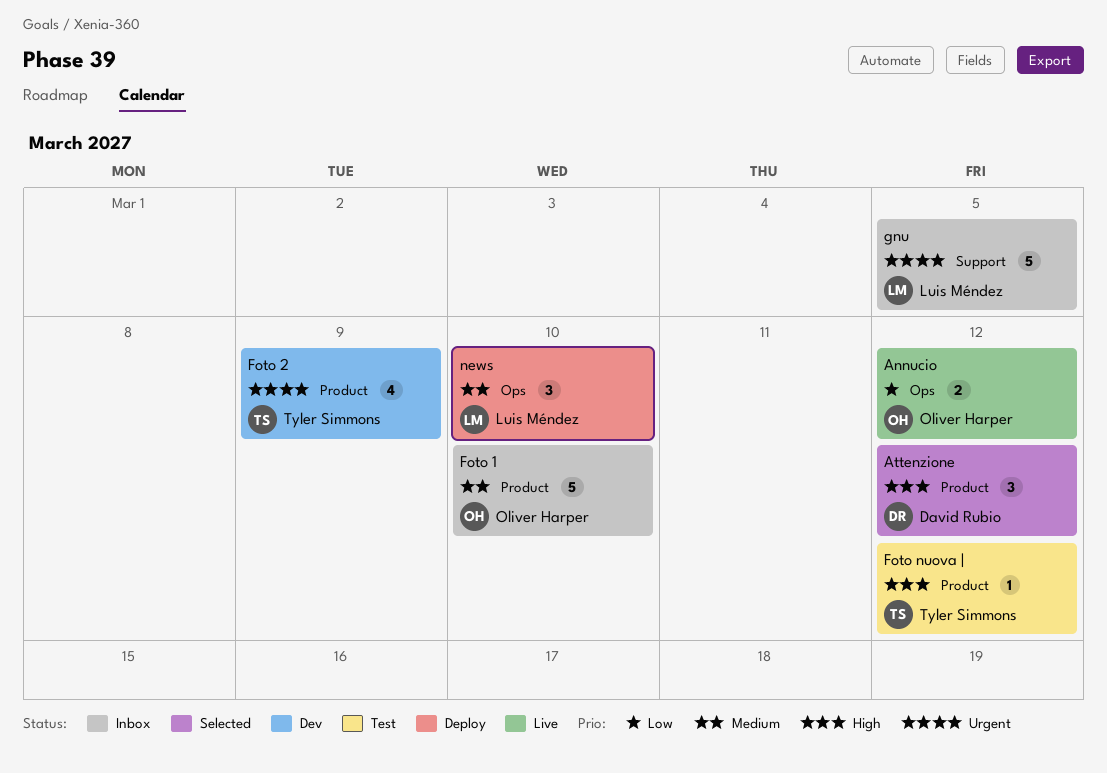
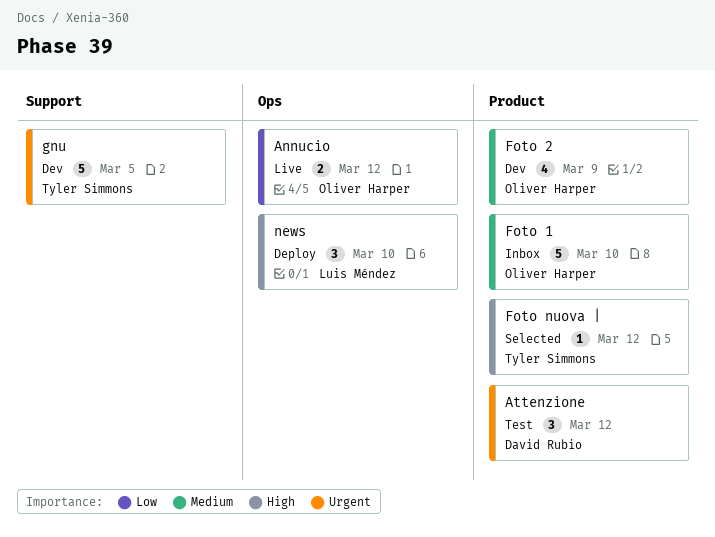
Attenzione, status: Selected -> Test
Attenzione, priority: High -> Urgent
Foto 2, owner: Tyler Simmons -> Oliver Harper
Foto 2, priority: Urgent -> Medium
Foto nuova |, status: Test -> Selected
gnu, status: Inbox -> Dev
gnu, owner: Luis Méndez -> Tyler Simmons
news, priority: Medium -> High

